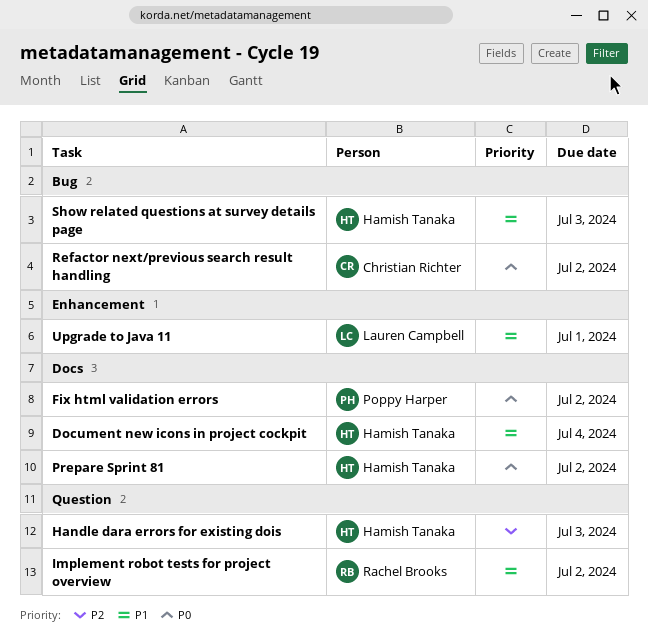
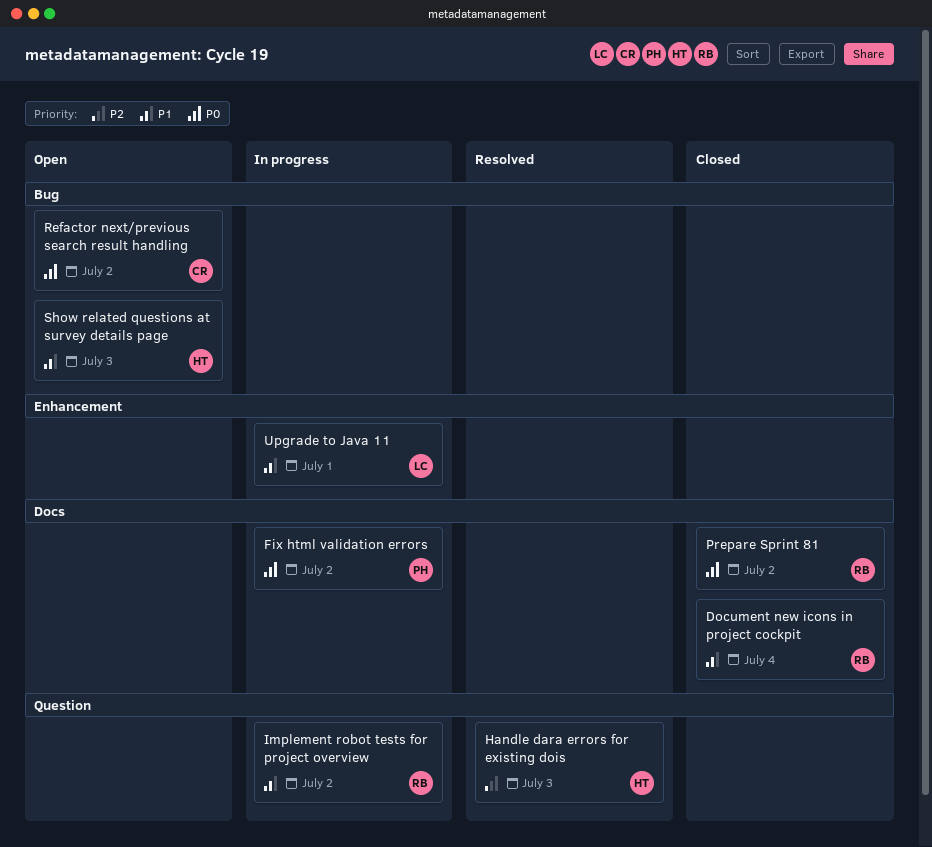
Document new icons in project cockpit, owner: Hamish Tanaka -> Rachel Brooks
Prepare Sprint 81, owner: Hamish Tanaka -> Rachel Brooks

